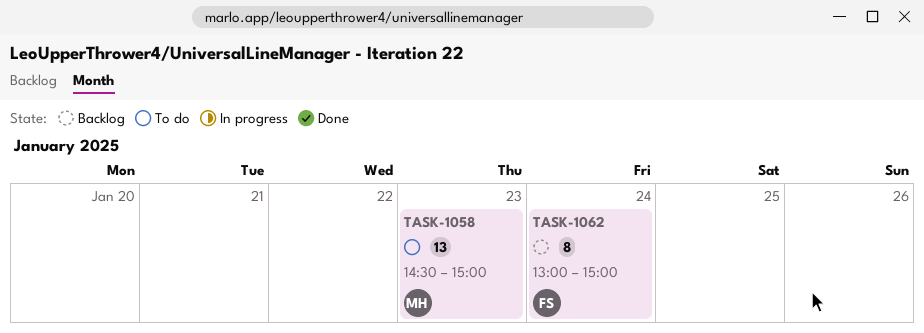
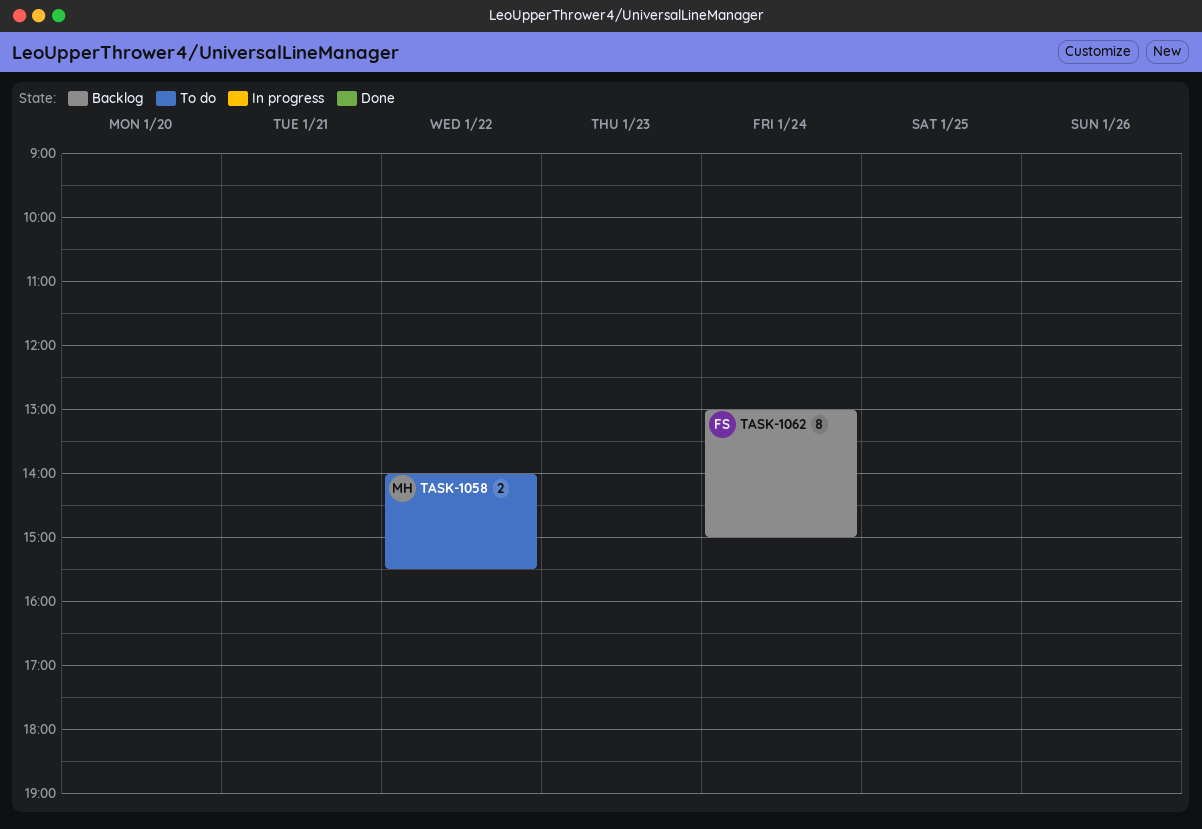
TASK-1058, estimate: 13 -> 2
TASK-1058, day: Jan 23 -> Jan 22
TASK-1058, begins: 14:30 -> 14:00
TASK-1058, ends: 15:00 -> 15:30

